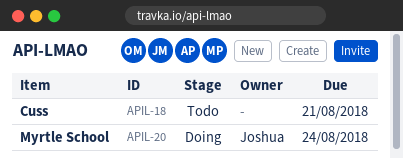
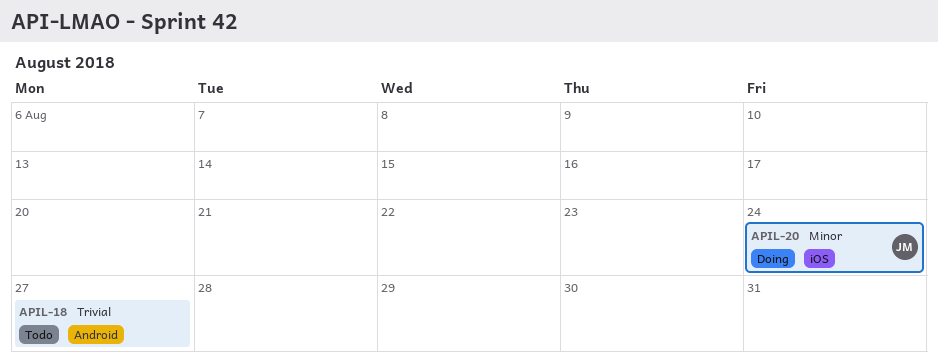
APIL-18, due: Aug 21 -> Aug 27

